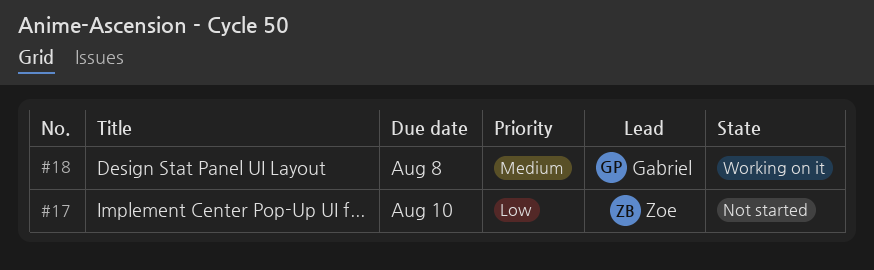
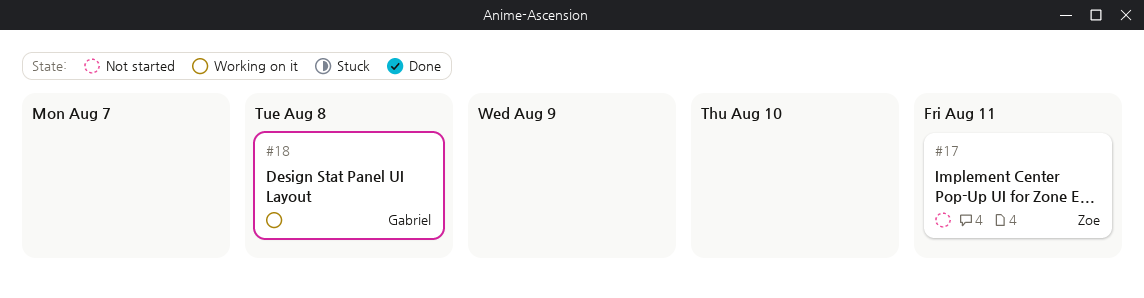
#17, due: Aug 10 -> Aug 11

